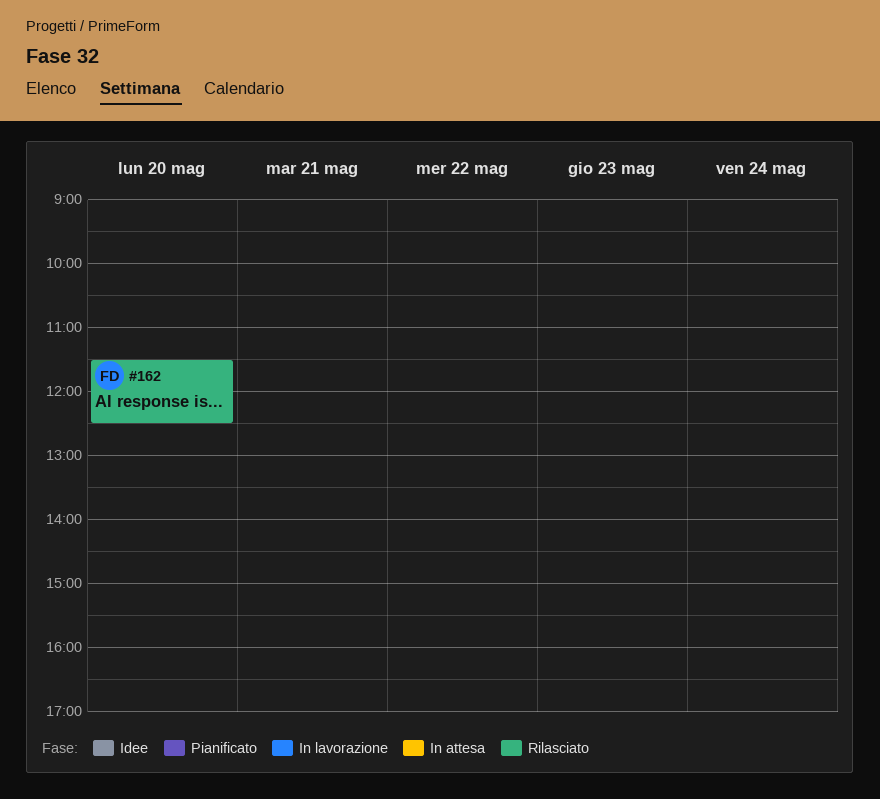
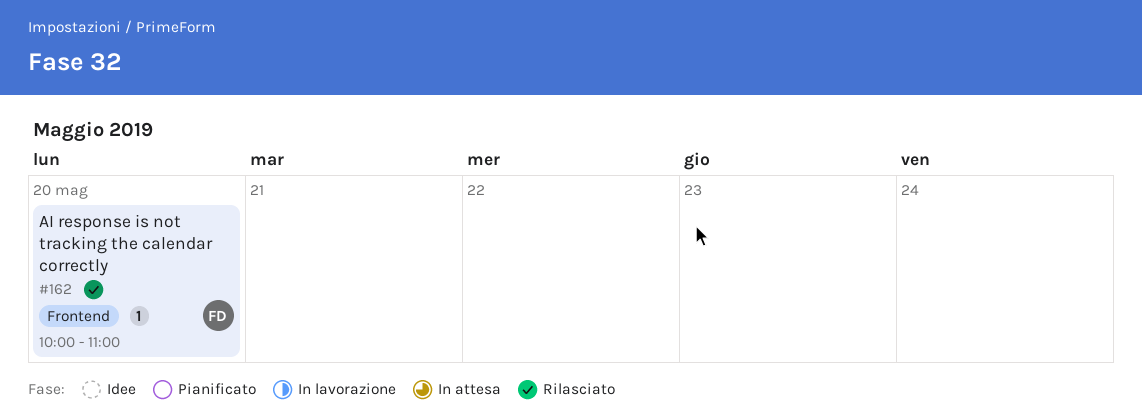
#162, begins: 11:30 -> 10:00
#162, ends: 12:30 -> 11:00

